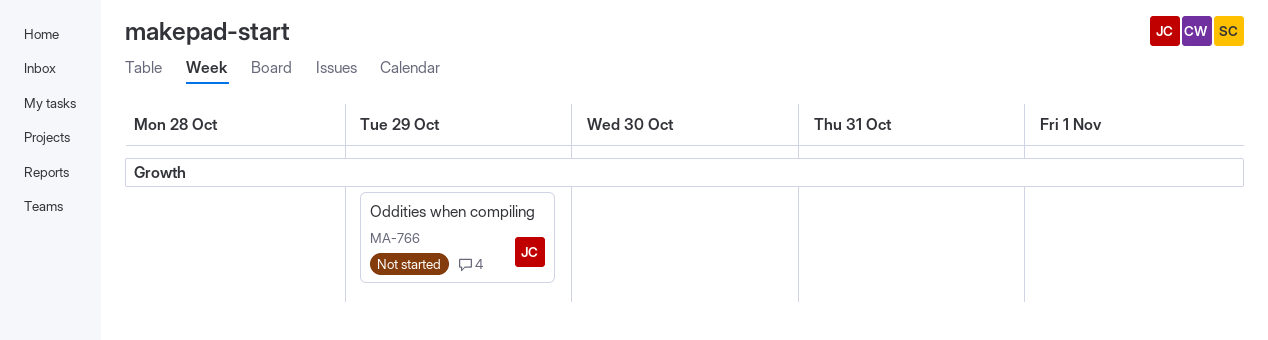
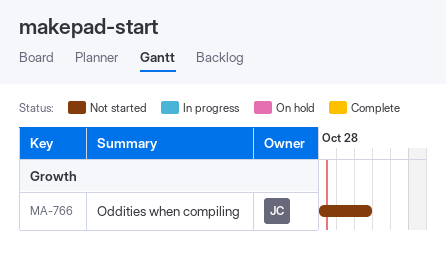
MA-766, due: Oct 29 -> Oct 30

